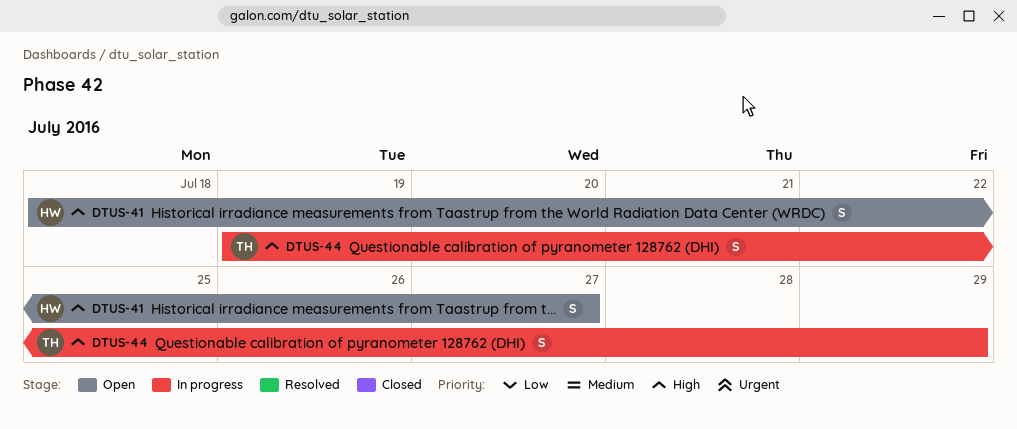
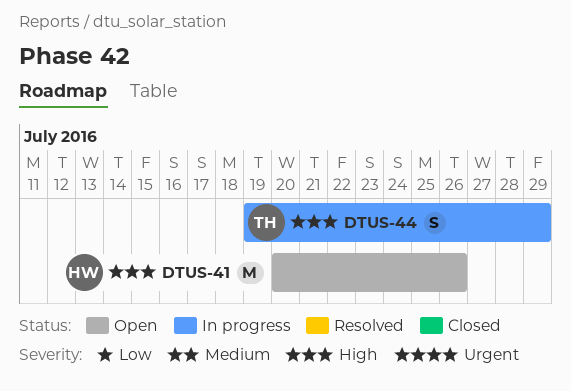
DTUS-41, estimate: S -> M
DTUS-41, start: Jul 18 -> Jul 20
DTUS-41, due: Jul 27 -> Jul 26

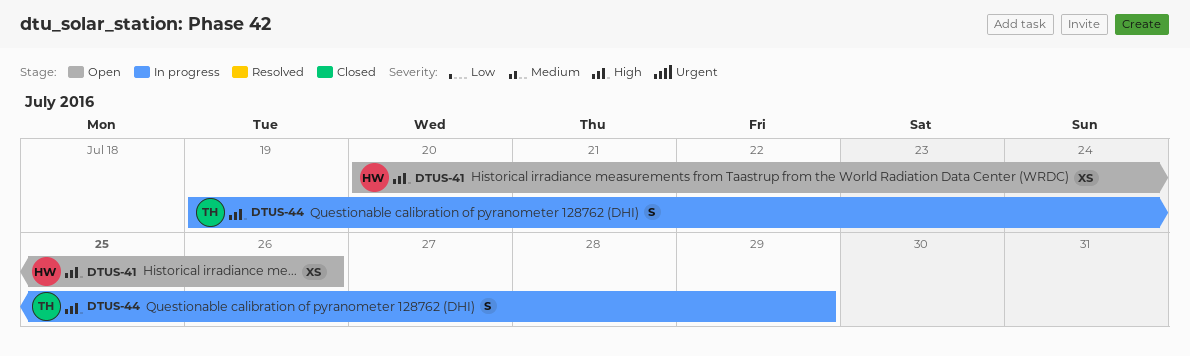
DTUS-41, estimate: M -> XS

